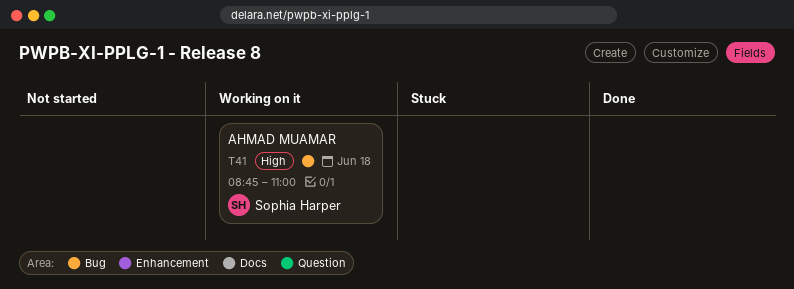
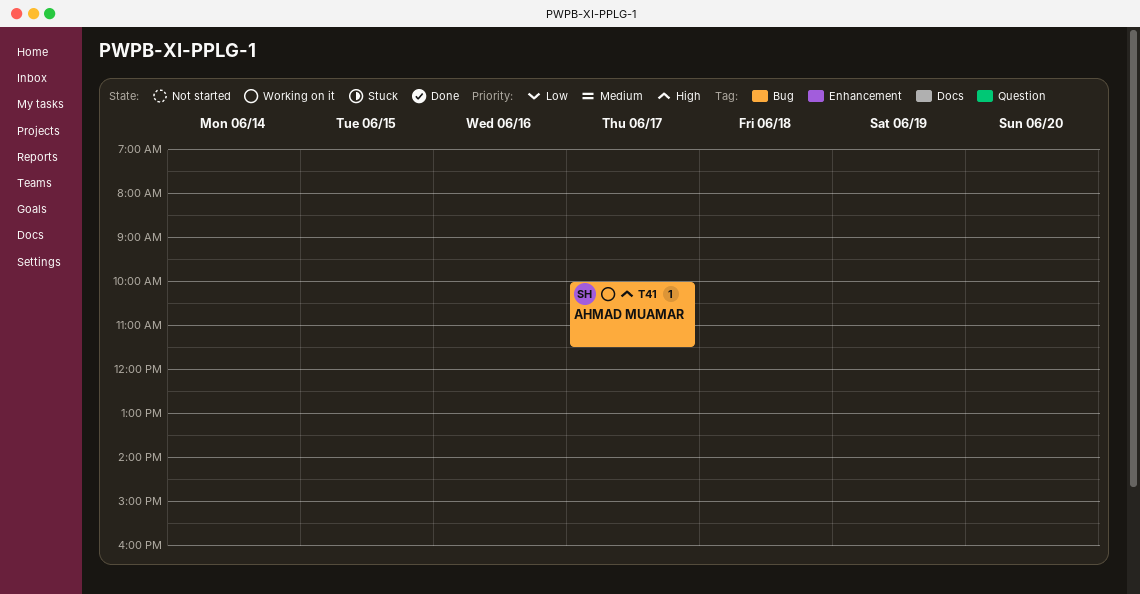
T41, day: Jun 18 -> Jun 17
T41, begins: 08:45 -> 10:00
T41, ends: 11:00 -> 11:30

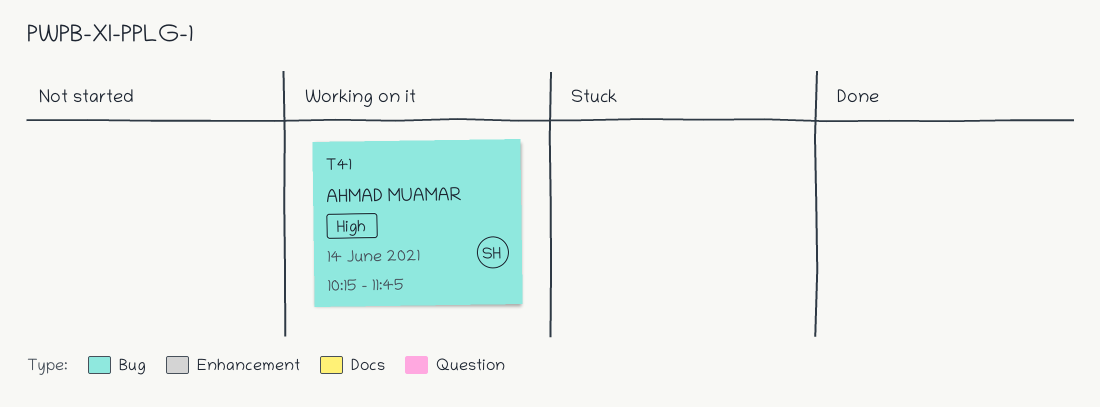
T41, day: Jun 17 -> Jun 14
T41, begins: 10:00 -> 10:15
T41, ends: 11:30 -> 11:45

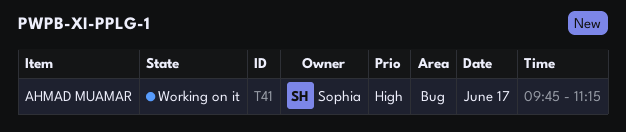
T41, day: Jun 14 -> Jun 17
T41, begins: 10:15 -> 09:45
T41, ends: 11:45 -> 11:15

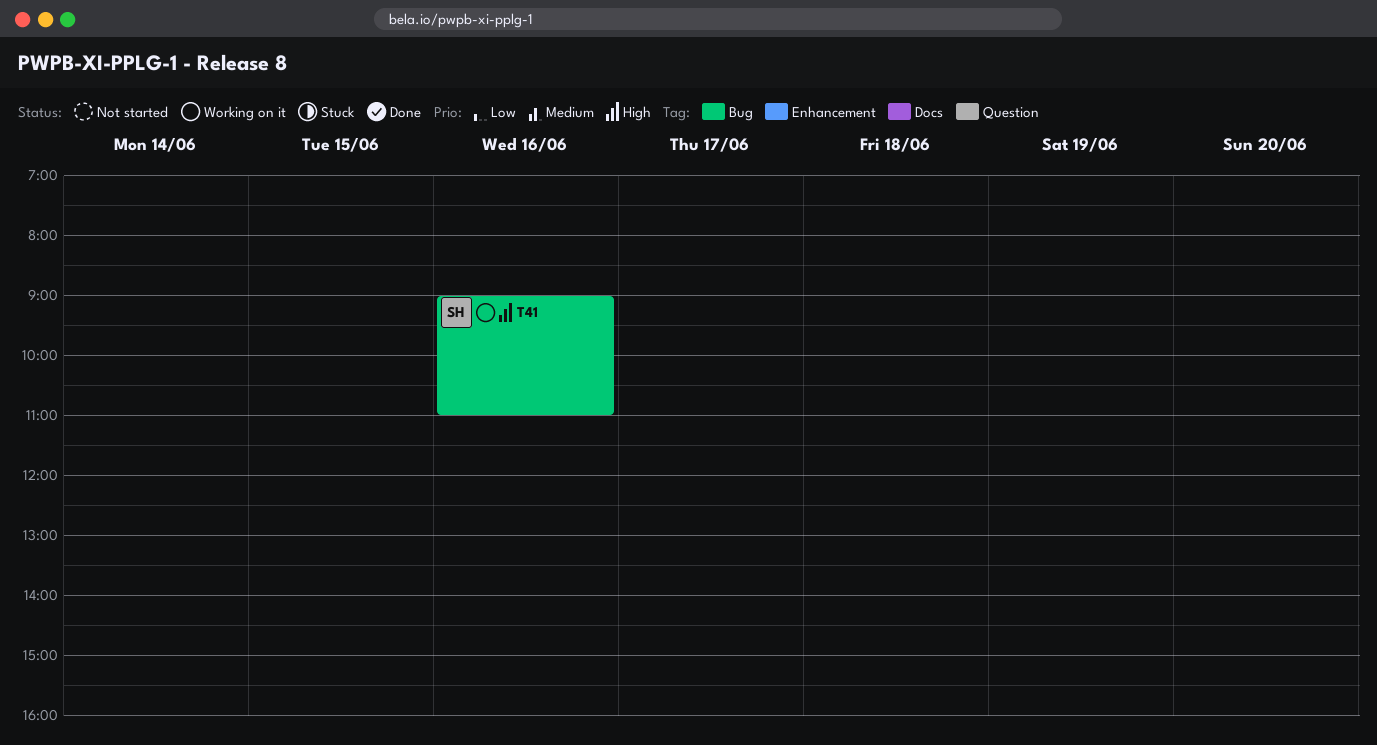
T41, day: Jun 17 -> Jun 16
T41, begins: 09:45 -> 09:00
T41, ends: 11:15 -> 11:00

